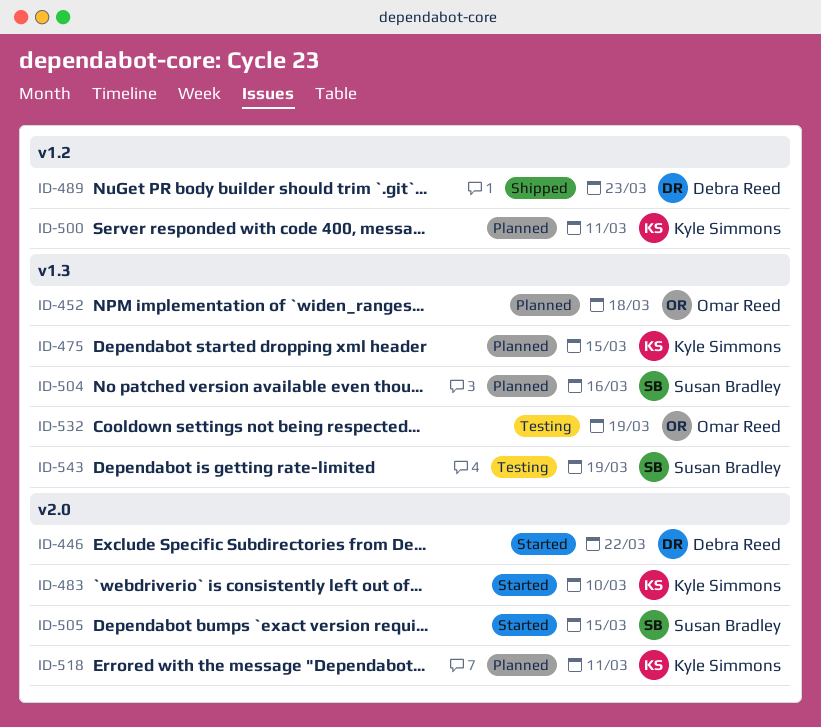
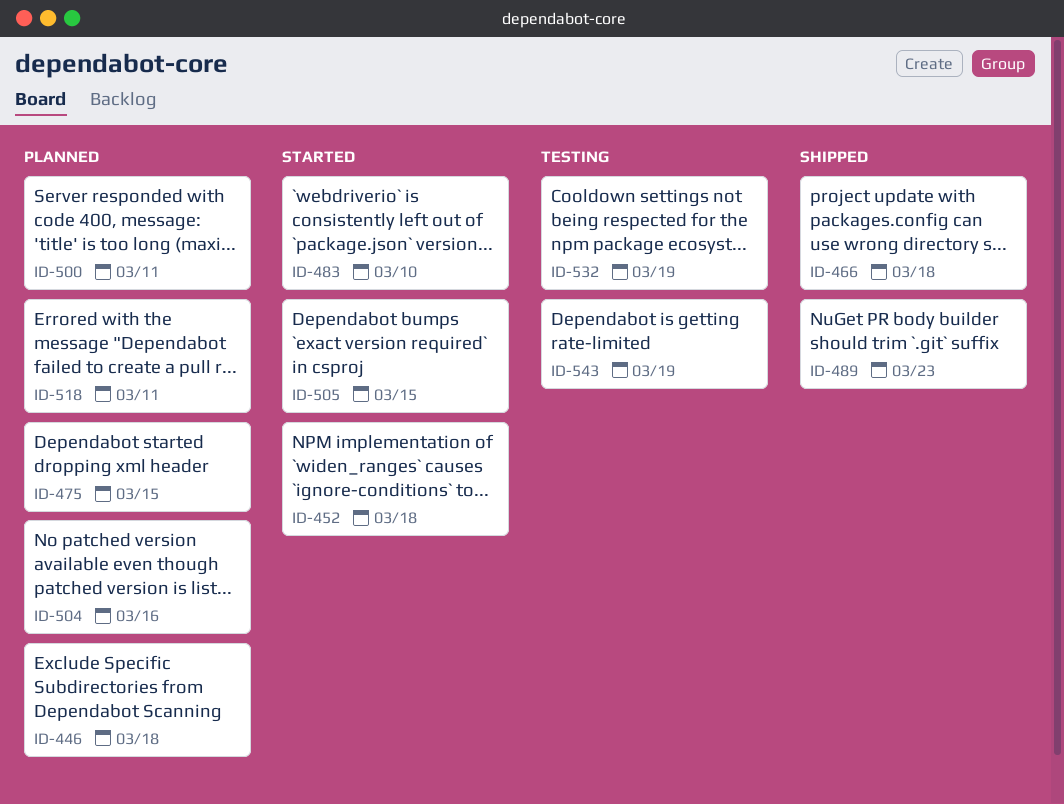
ID-446, status: Started -> Planned
ID-446, due: Mar 22 -> Mar 18
ID-452, status: Planned -> Started
ID-466: none -> present

